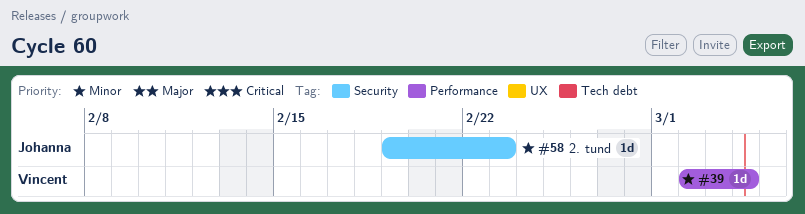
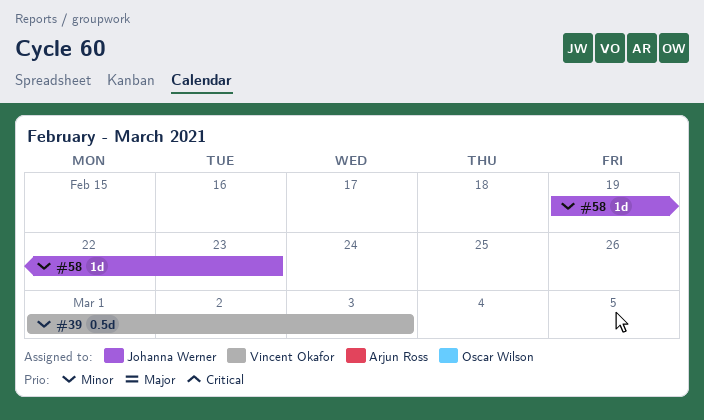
#39, estimate: 1d -> 0.5d
#39, start: Mar 2 -> Mar 1
#39, due: Mar 4 -> Mar 3

